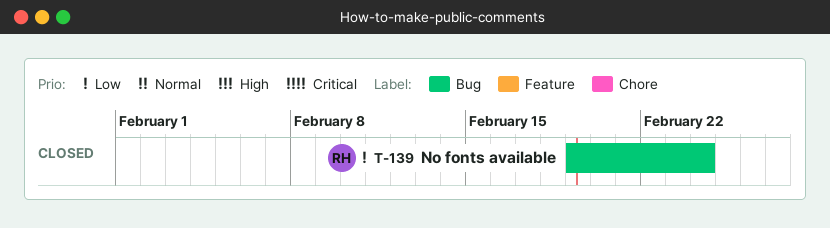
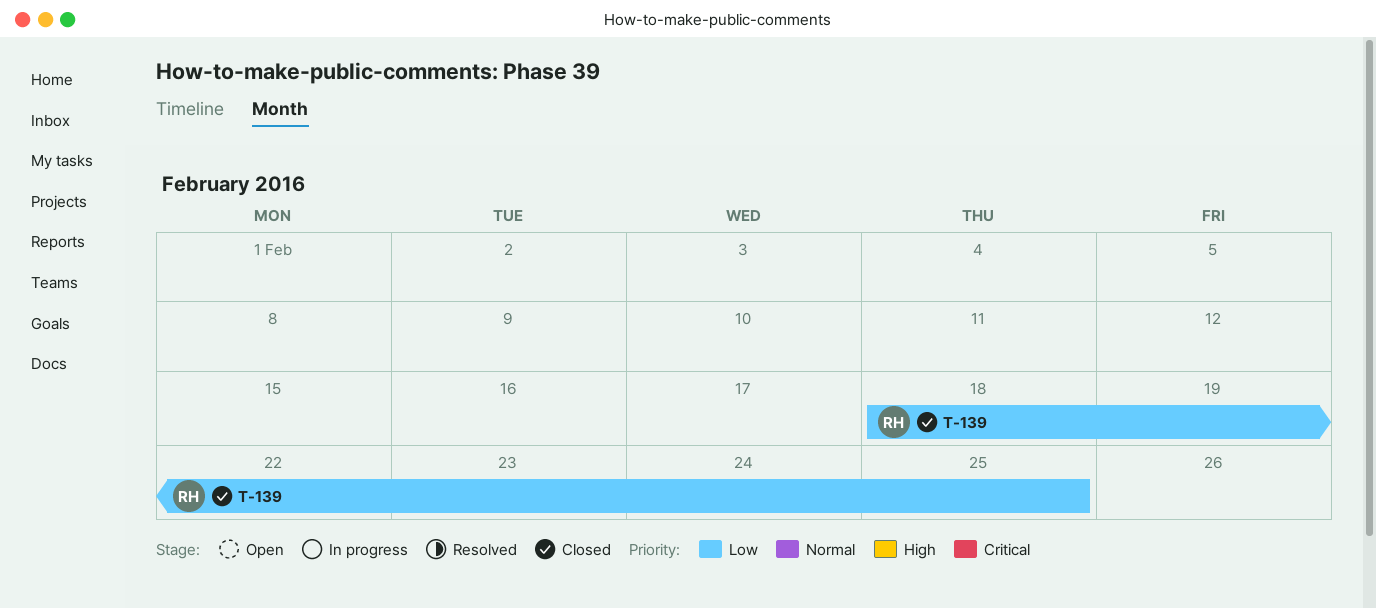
T-139, start: Feb 19 -> Feb 18
T-139, due: Feb 24 -> Feb 25

